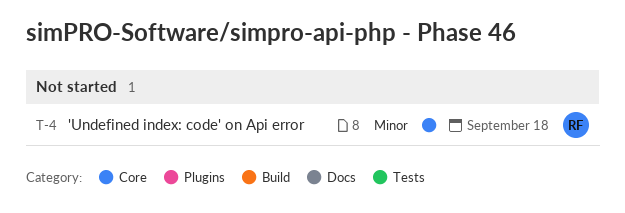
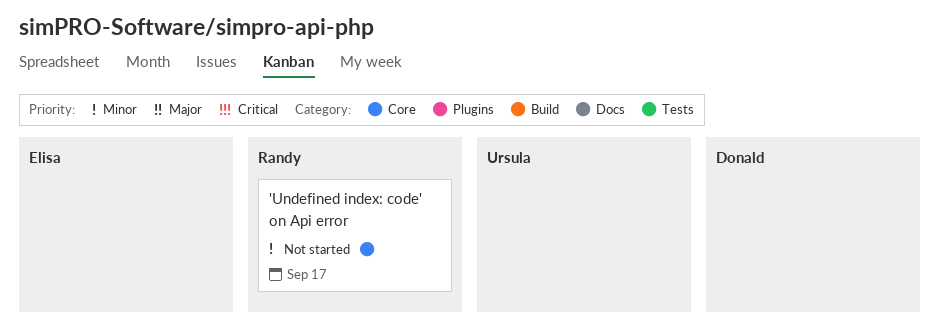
'Undefined index: code' on Api error, due: Sep 18 -> Sep 17

